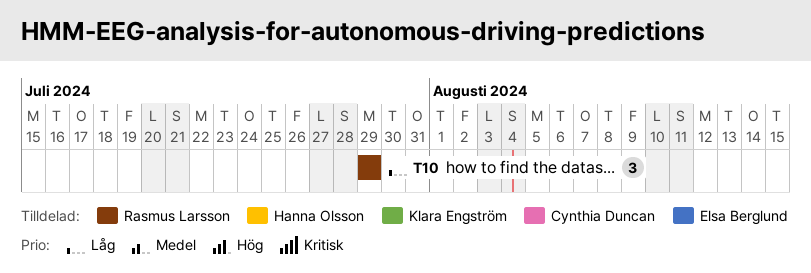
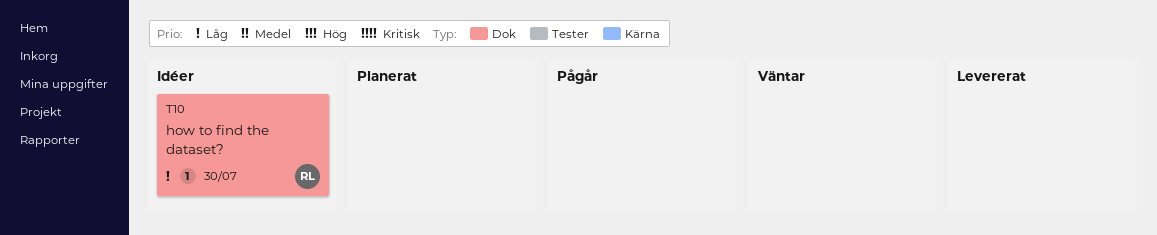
T10, estimate: 3 -> 1
T10, due: Jul 29 -> Jul 30

